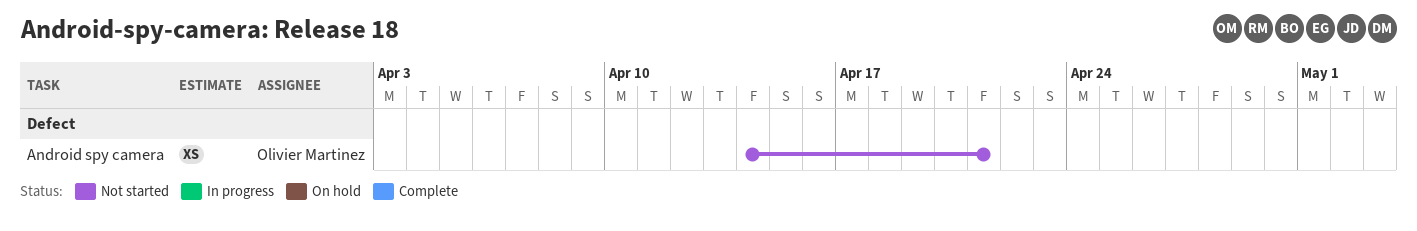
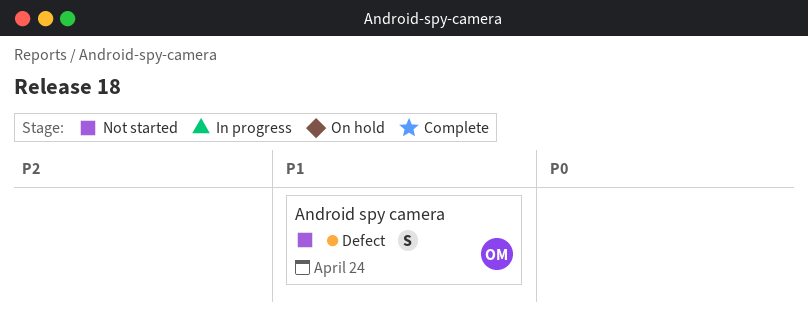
Android spy camera, estimate: XS -> S
Android spy camera, due: Apr 21 -> Apr 24

